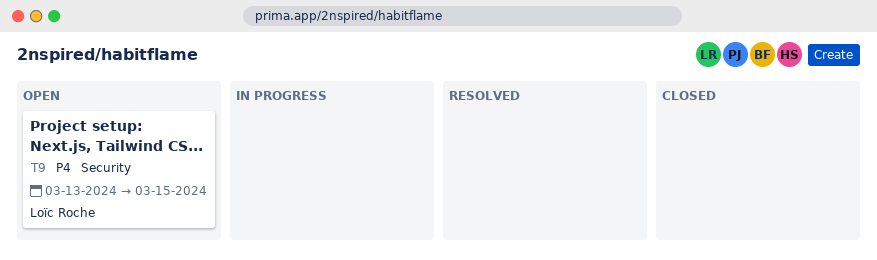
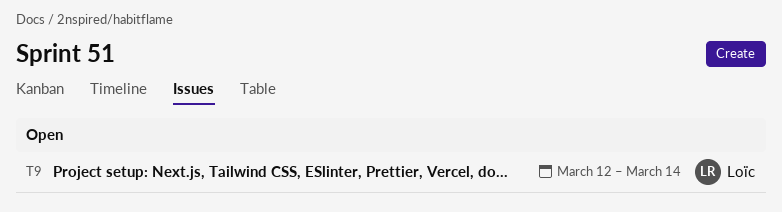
T9, start: Mar 13 -> Mar 12
T9, due: Mar 15 -> Mar 14

